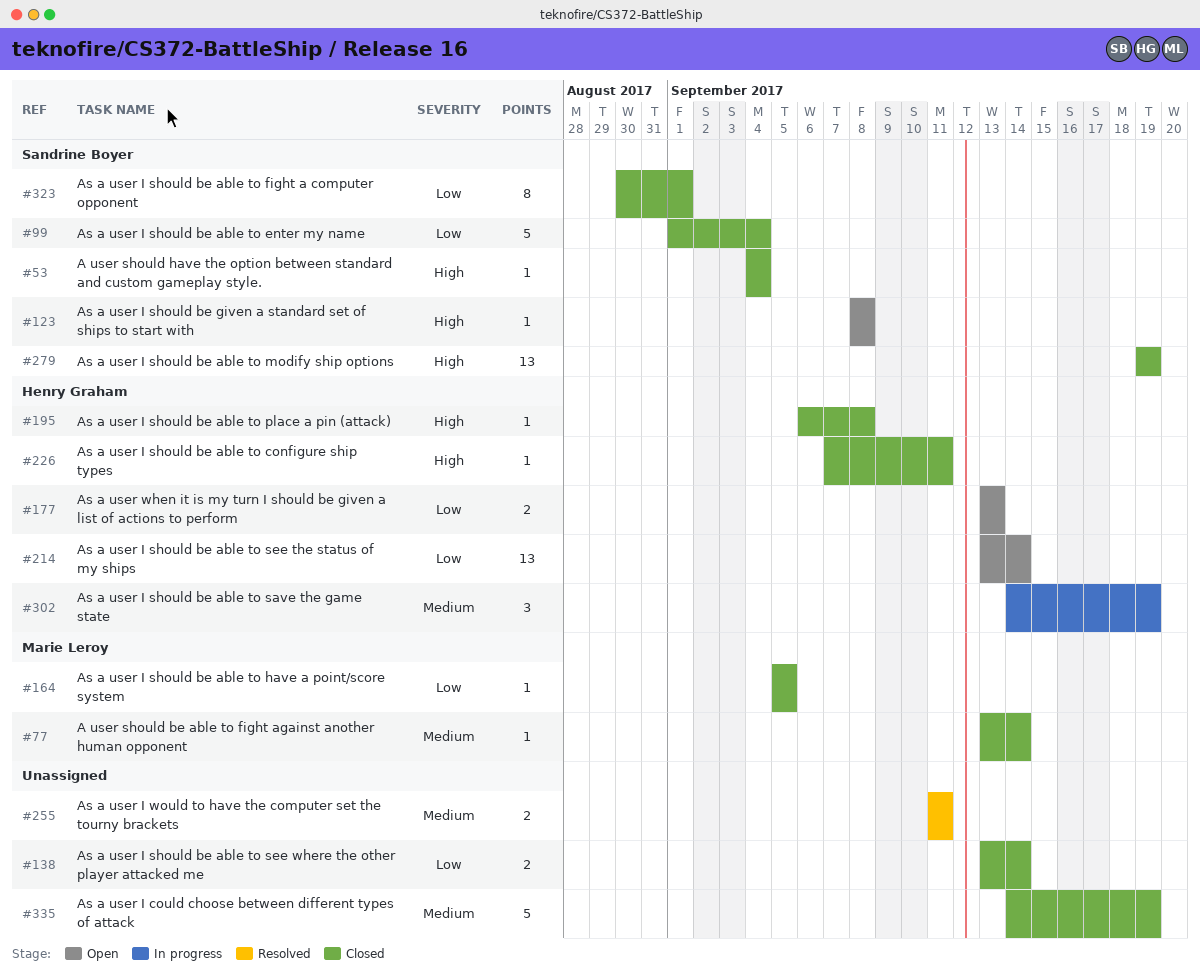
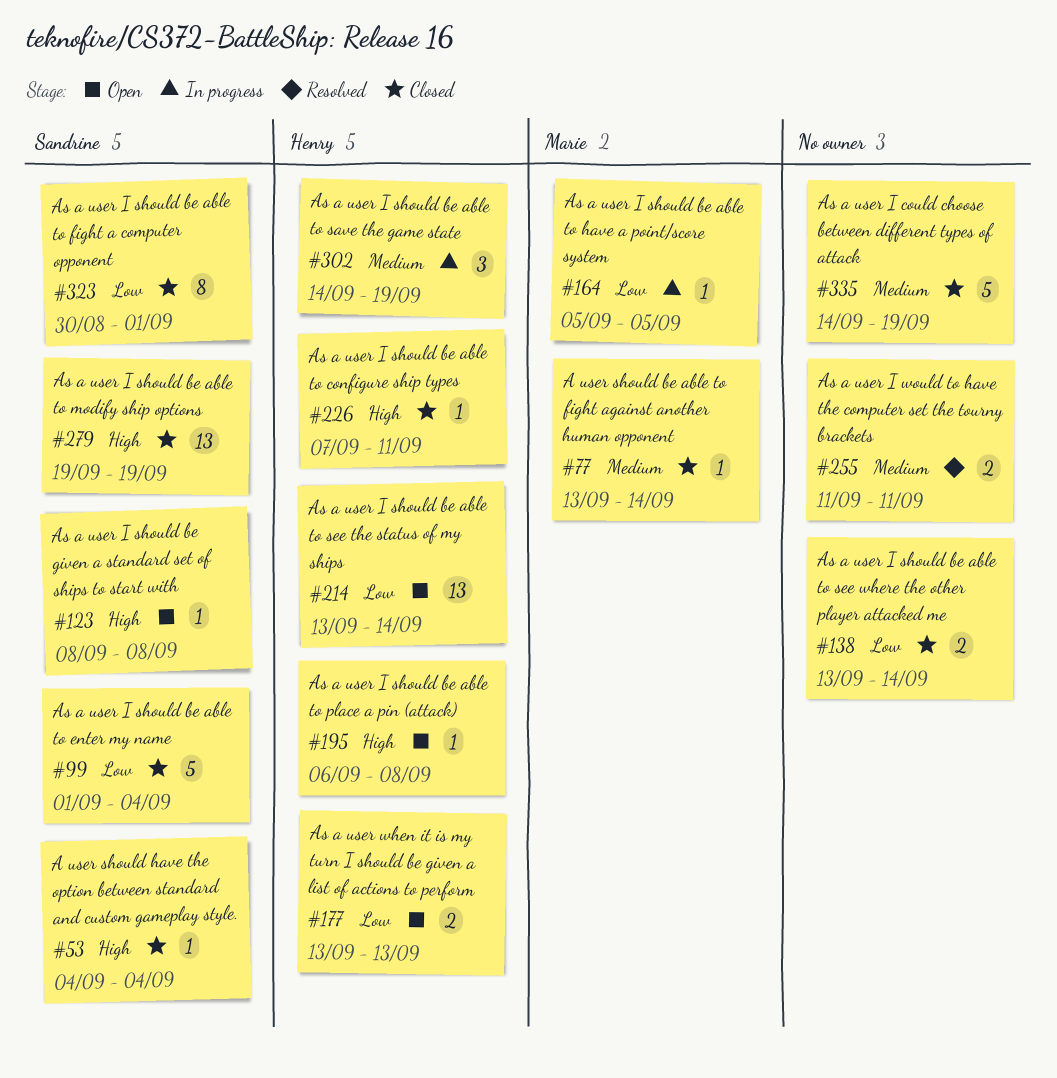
#164, status: Closed -> In progress
#195, status: Closed -> Open

